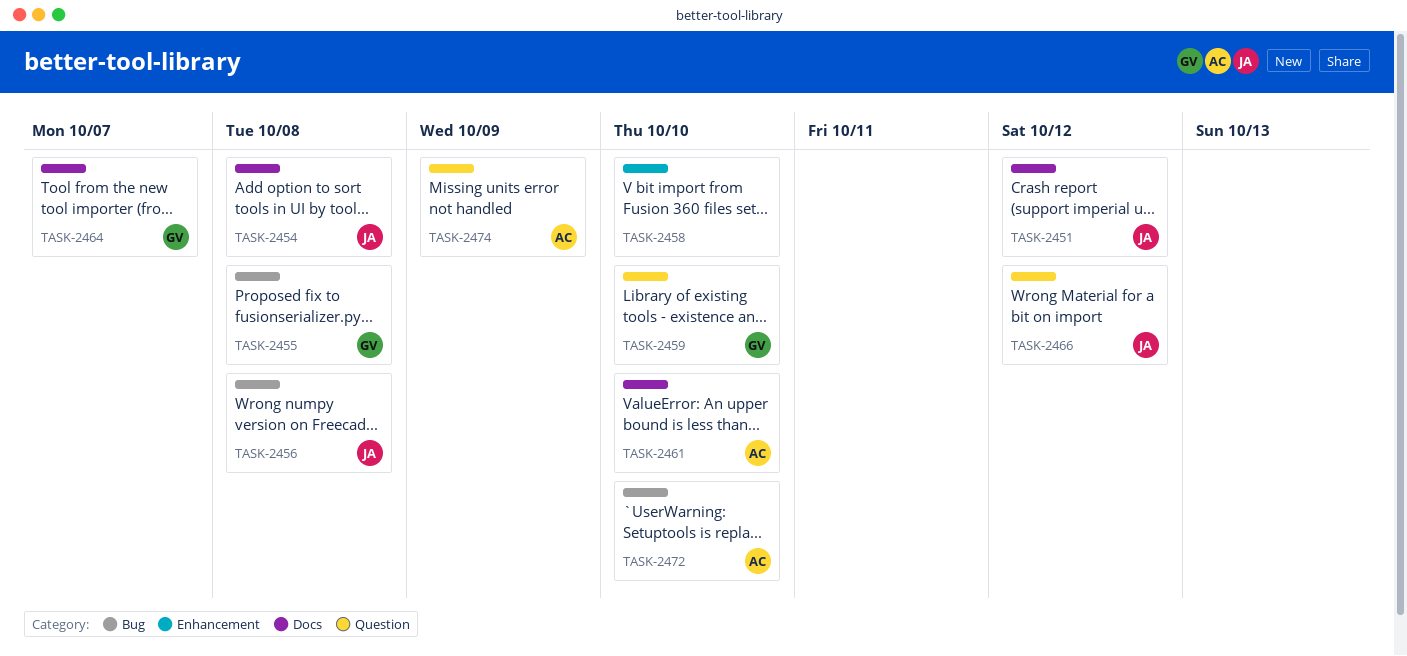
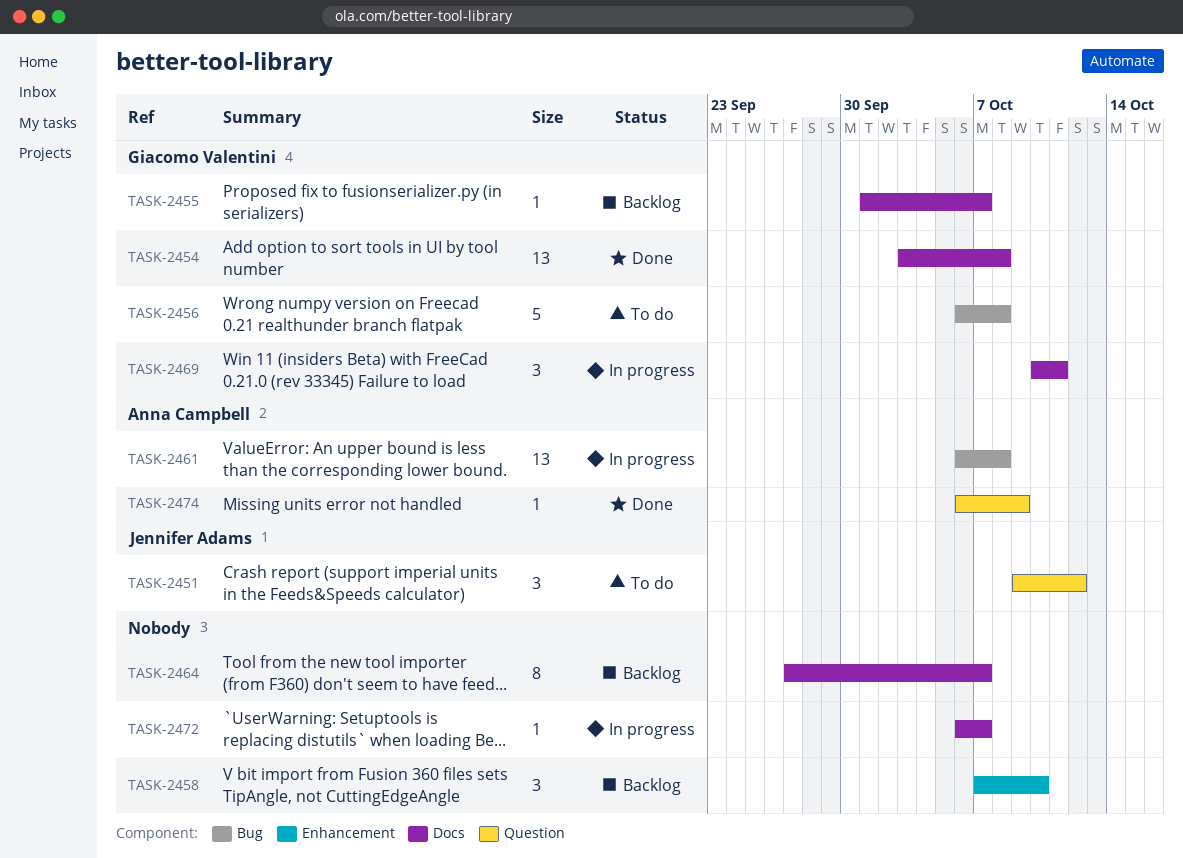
TASK-2451, label: Docs -> Question
TASK-2454, owner: Jennifer Adams -> Giacomo Valentini
TASK-2455, label: Bug -> Docs
TASK-2455, due: Oct 8 -> Oct 7
TASK-2456, owner: Jennifer Adams -> Giacomo Valentini
TASK-2459: present -> none
TASK-2461, label: Docs -> Bug
TASK-2461, due: Oct 10 -> Oct 8
TASK-2464, owner: Giacomo Valentini -> none
TASK-2466: present -> none
TASK-2469: none -> present
TASK-2472, owner: Anna Campbell -> none
TASK-2472, label: Bug -> Docs
TASK-2472, due: Oct 10 -> Oct 7

